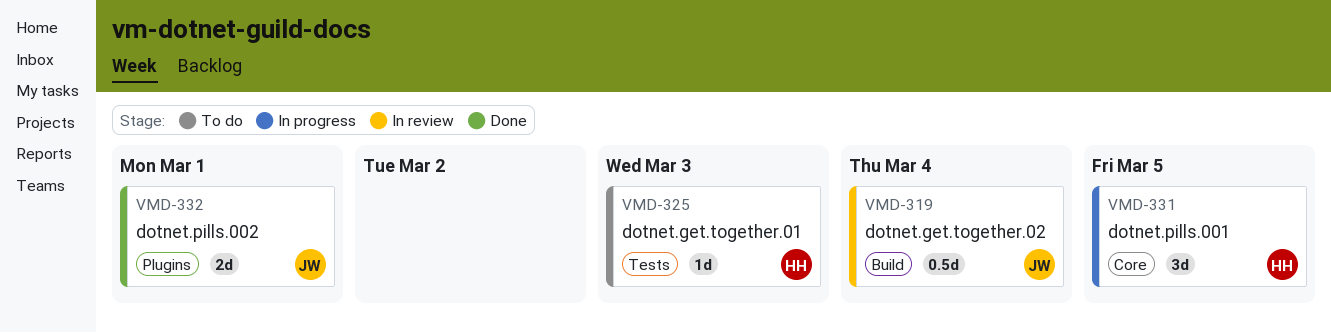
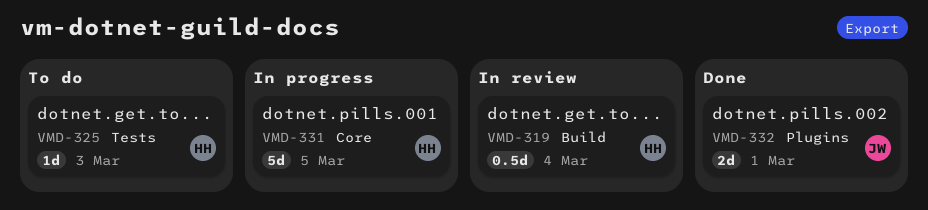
VMD-319, owner: JW -> HH
VMD-331, estimate: 3d -> 5d

